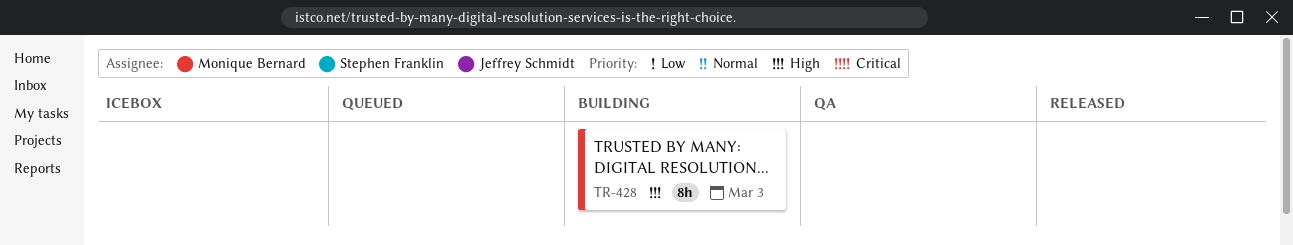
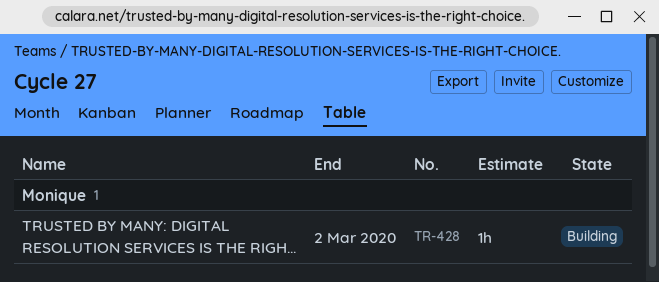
TR-428, estimate: 8h -> 1h
TR-428, due: Mar 3 -> Mar 2

